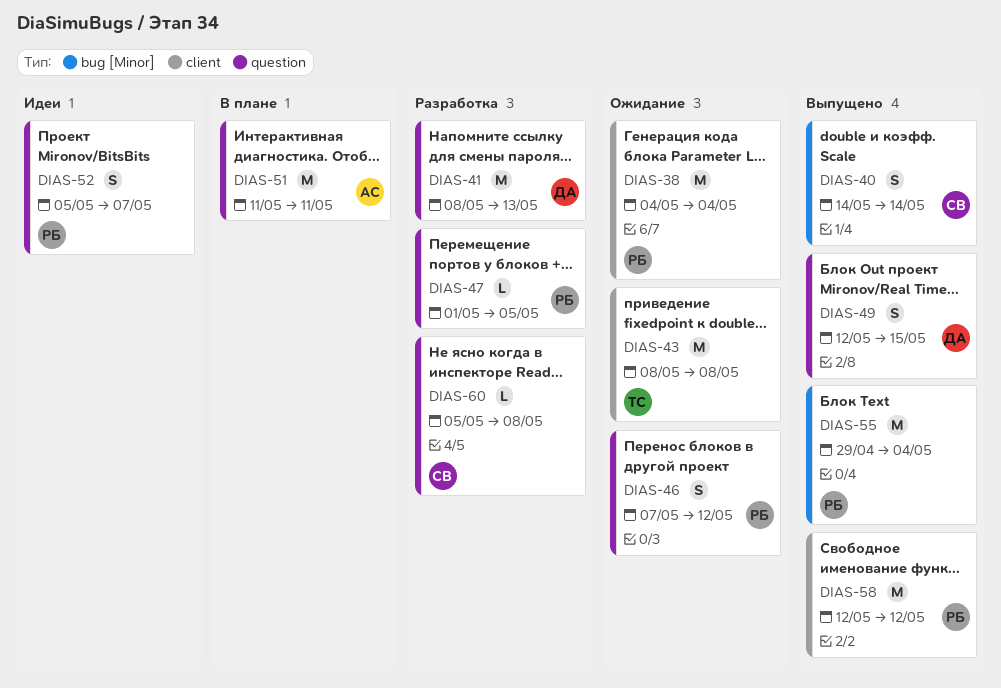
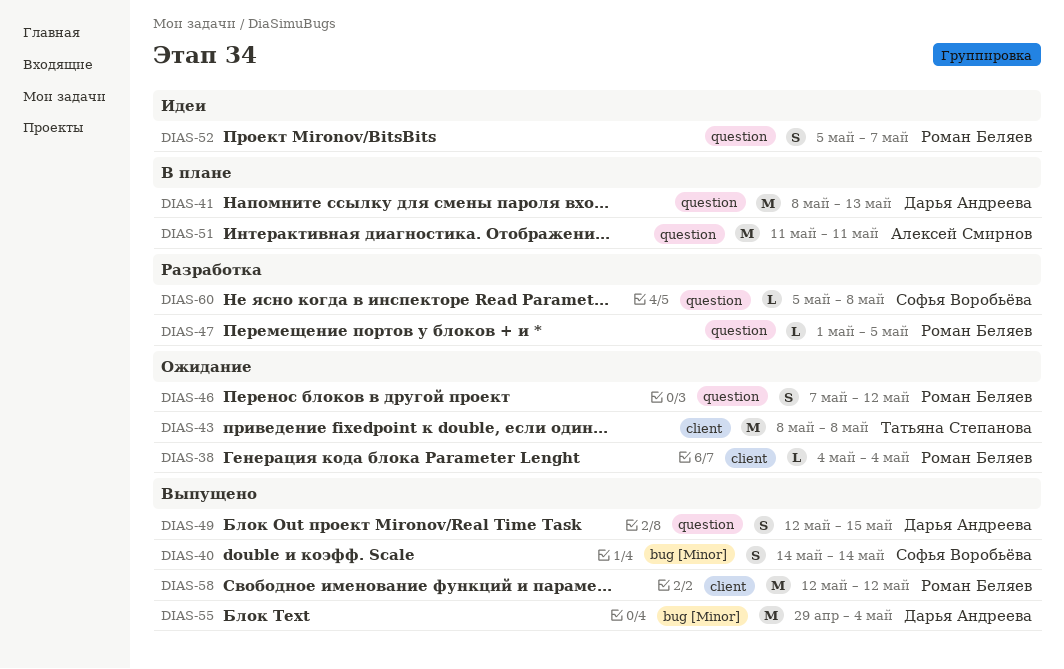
DIAS-38, estimate: M -> L
DIAS-41, status: Разработка -> В плане
DIAS-55, owner: Роман Беляев -> Дарья Андреева

